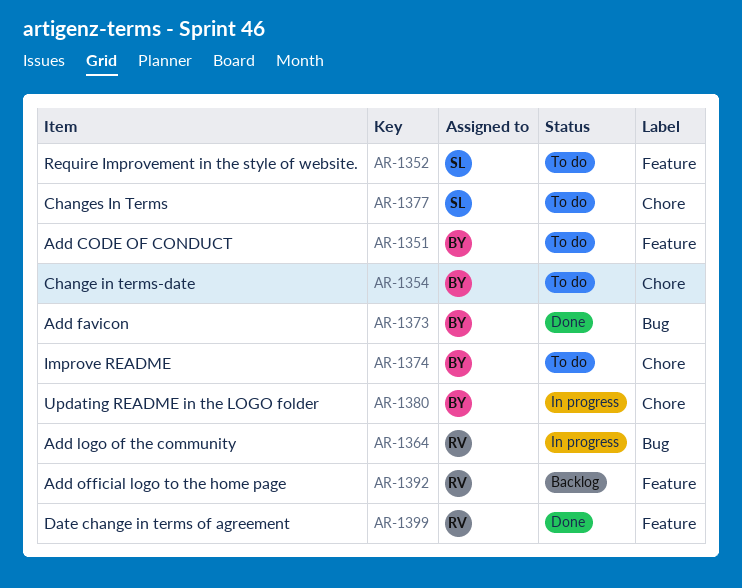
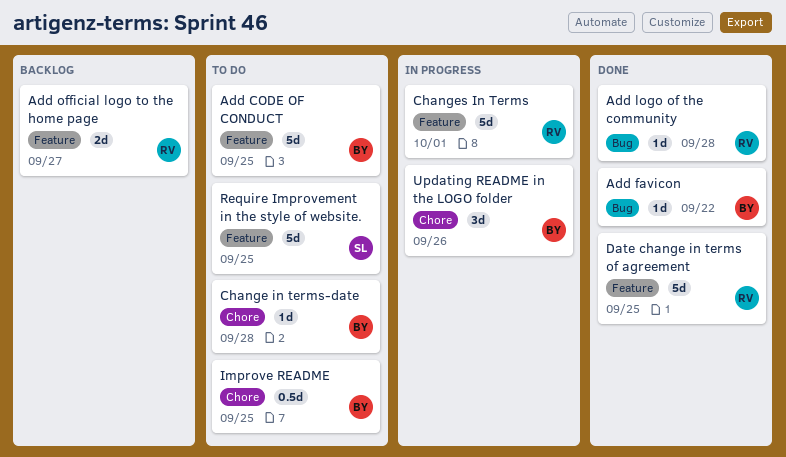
Add logo of the community, status: In progress -> Done
Changes In Terms, status: To do -> In progress
Changes In Terms, owner: SL -> RV
Changes In Terms, label: Chore -> Feature

